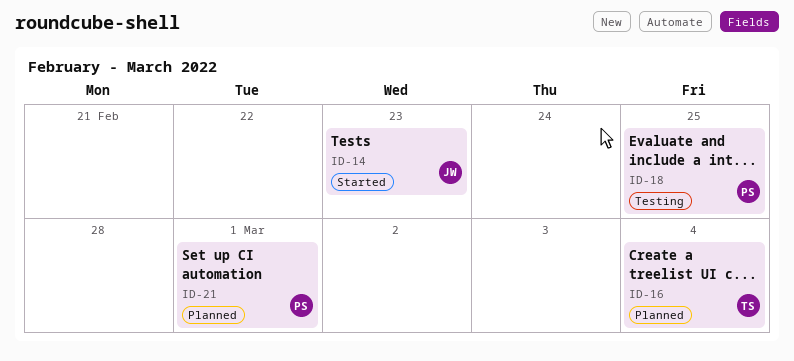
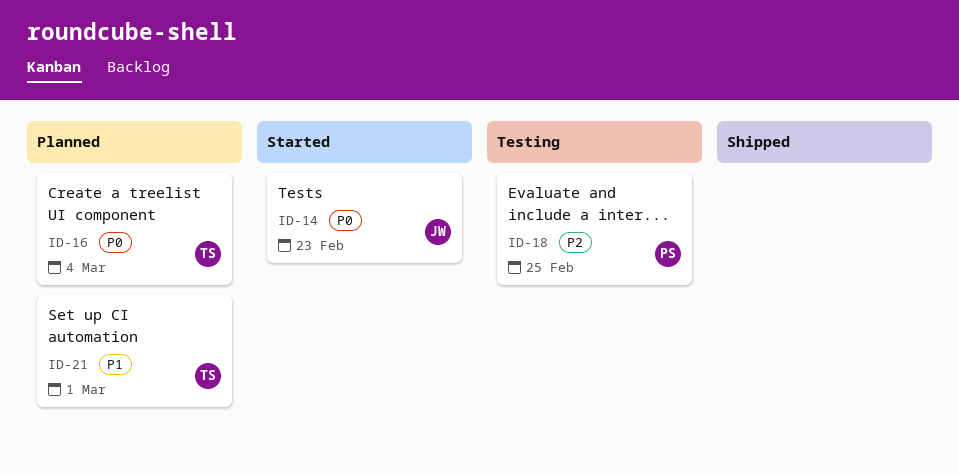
ID-21, owner: PS -> TS

